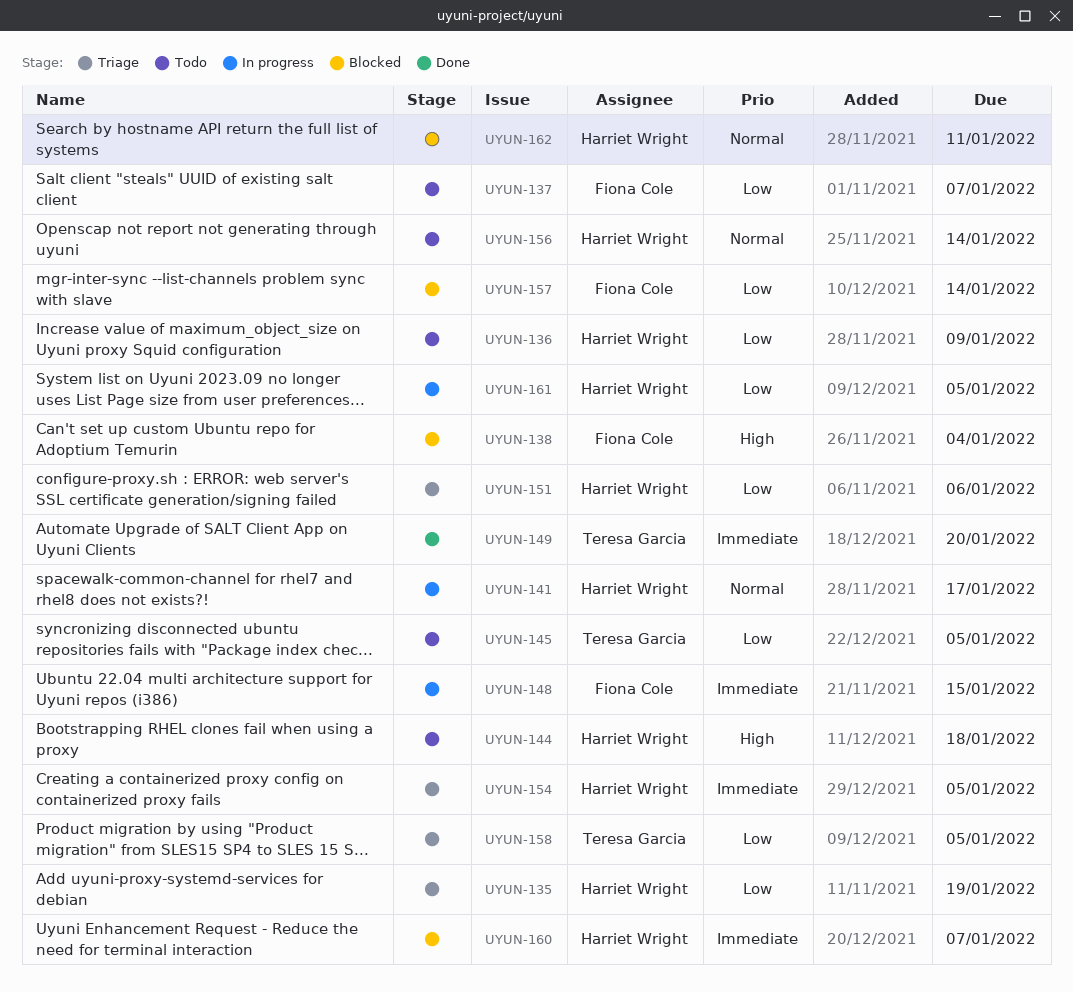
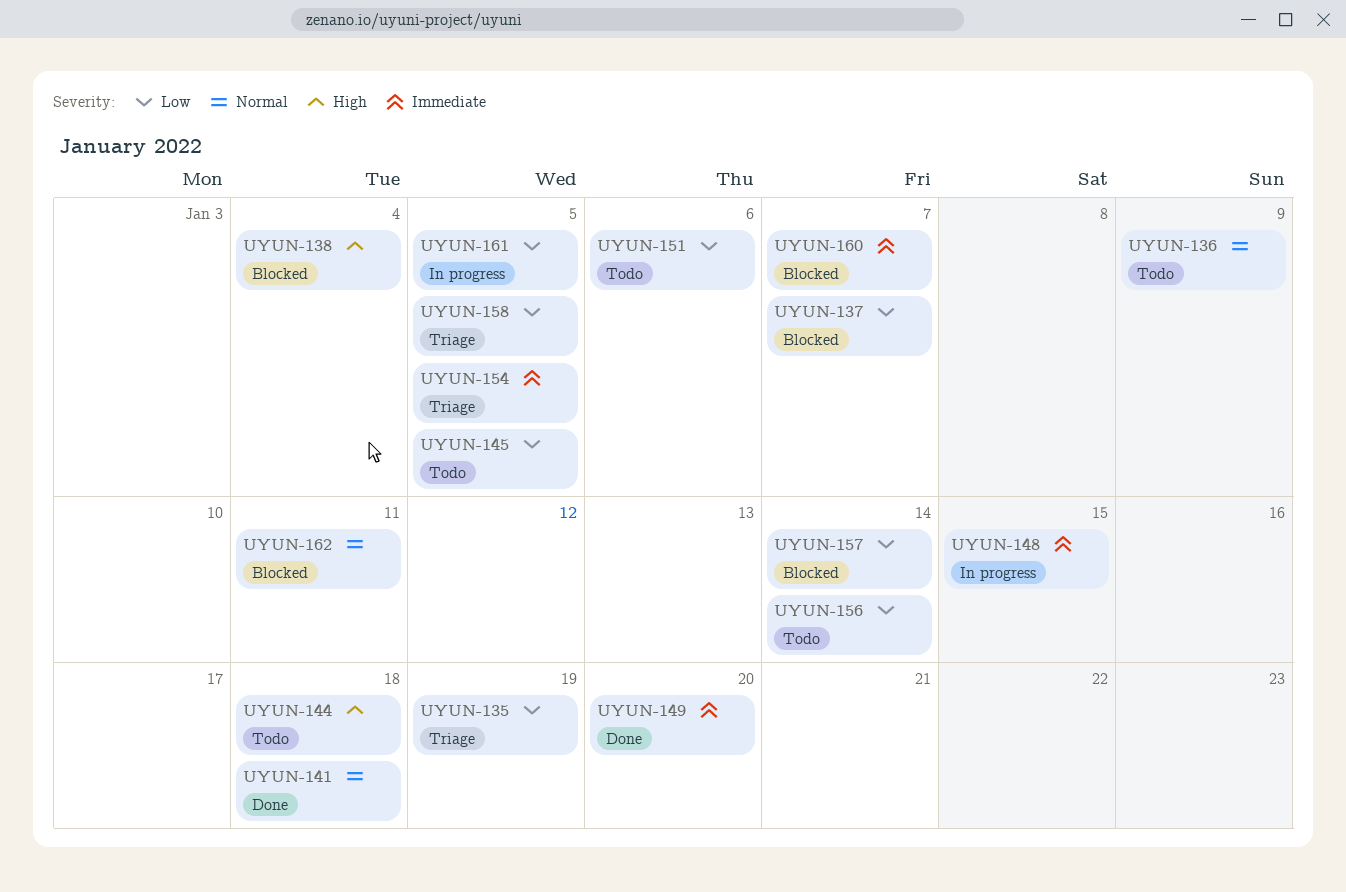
UYUN-136, priority: Low -> Normal
UYUN-137, status: Todo -> Blocked
UYUN-141, status: In progress -> Done
UYUN-141, due: Jan 17 -> Jan 18
UYUN-151, status: Triage -> Todo
UYUN-156, priority: Normal -> Low

